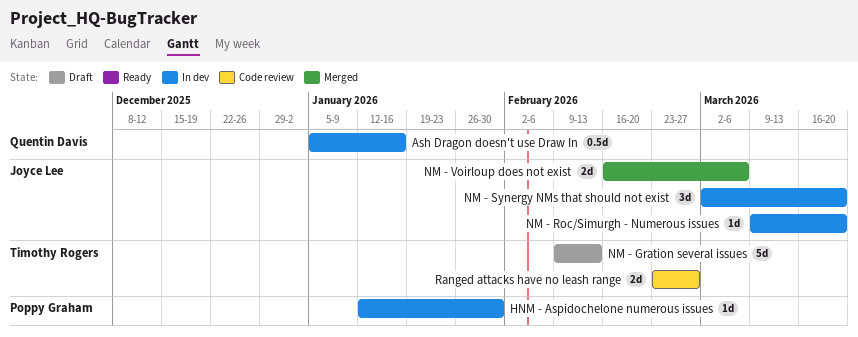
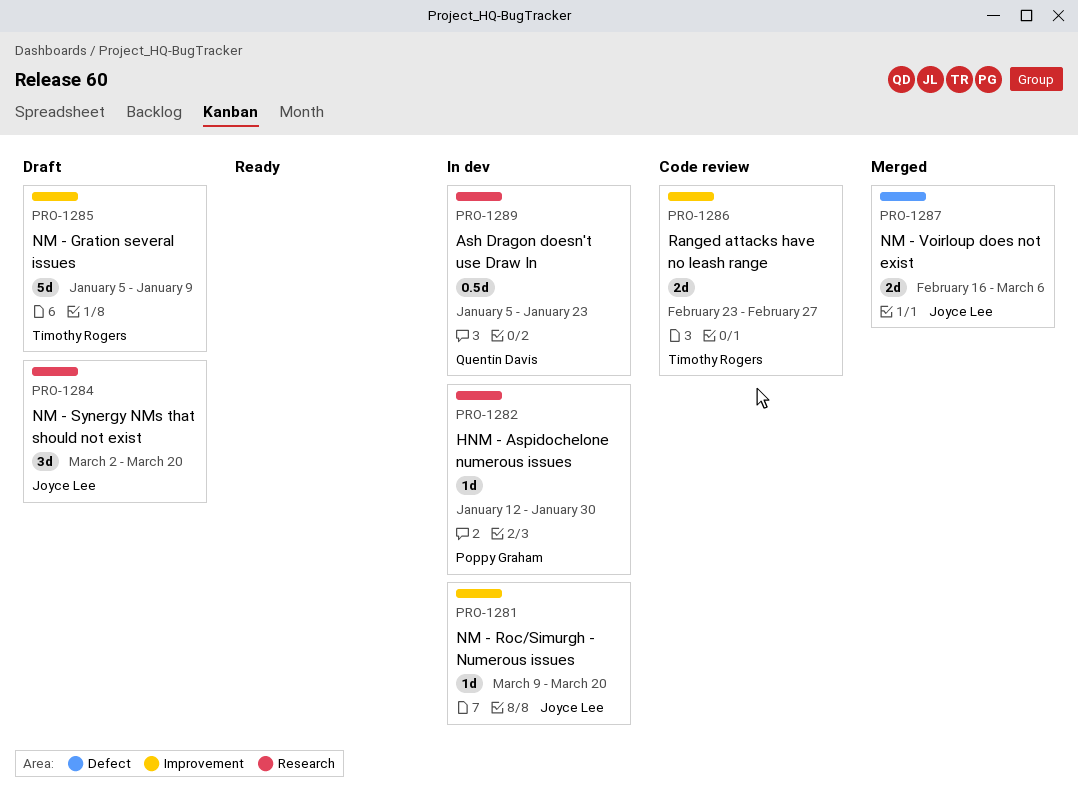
Ash Dragon doesn't use Draw In, due: Jan 16 -> Jan 23
NM - Gration several issues, start: Feb 9 -> Jan 5
NM - Gration several issues, due: Feb 13 -> Jan 9
NM - Synergy NMs that should not exist, status: In dev -> Draft

